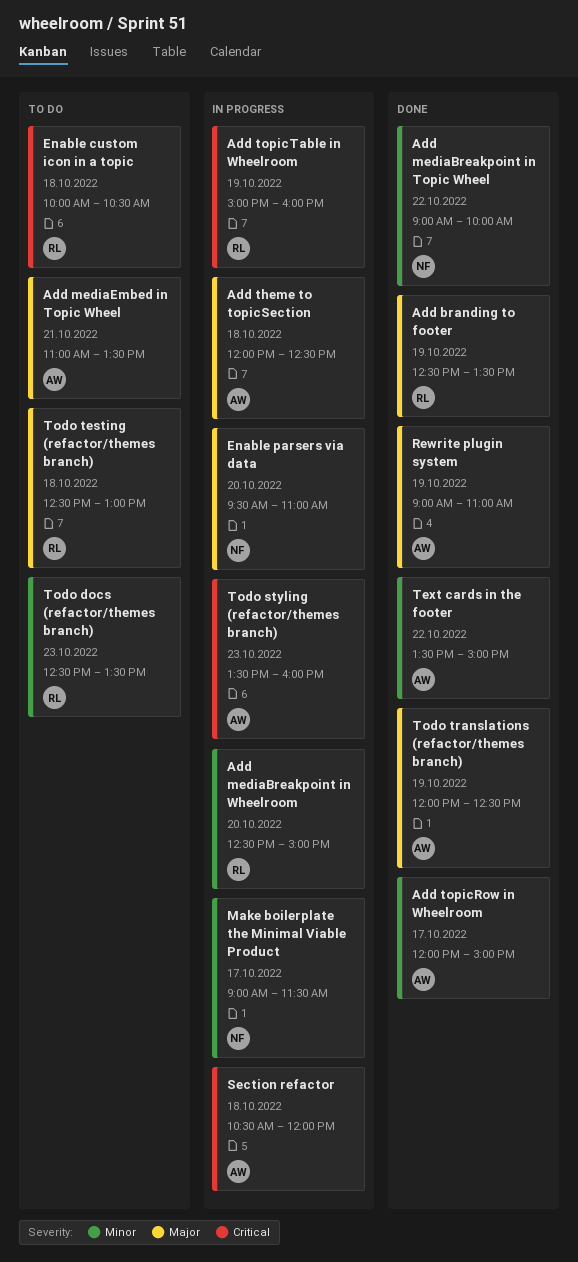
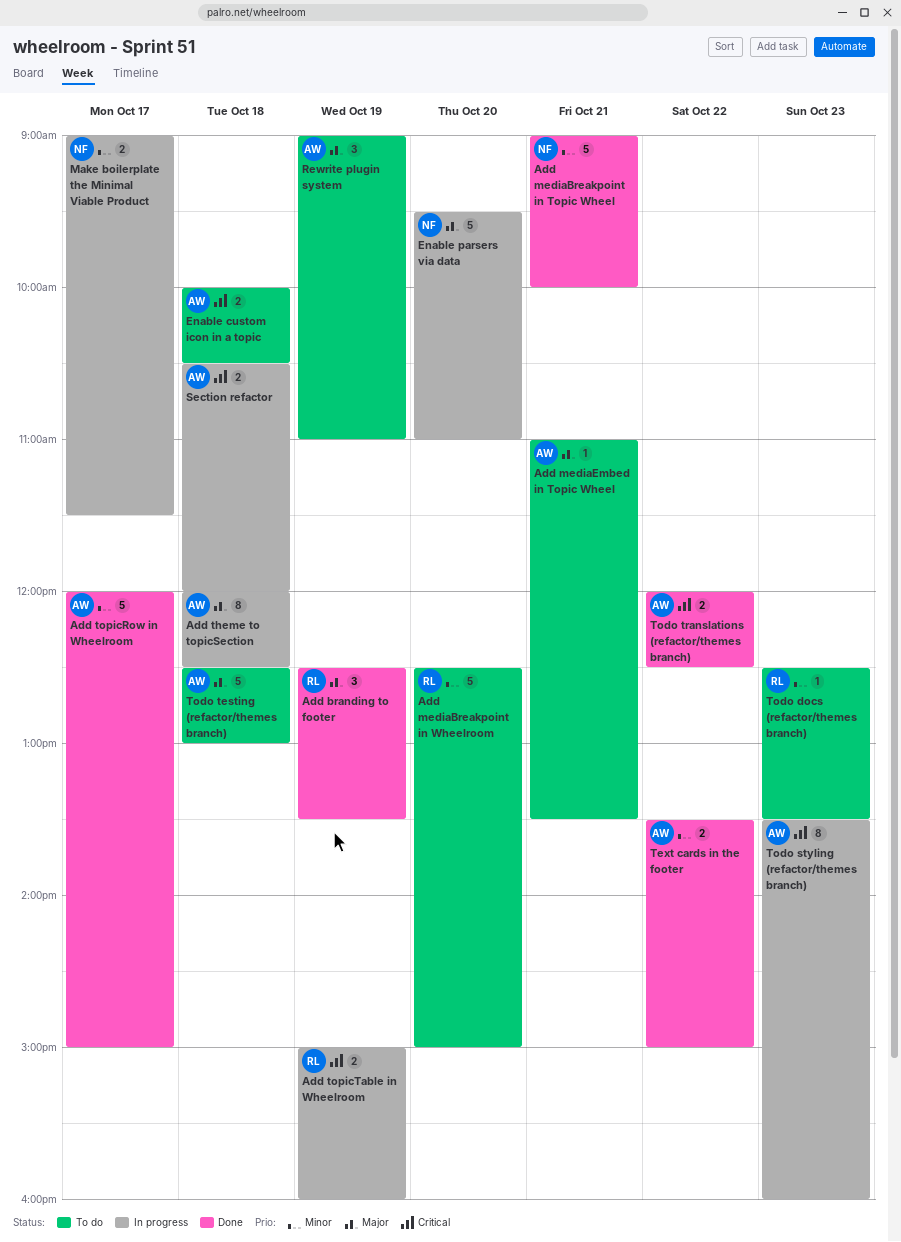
Add mediaBreakpoint in Topic Wheel, day: Oct 22 -> Oct 21
Add mediaBreakpoint in Wheelroom, status: In progress -> To do
Enable custom icon in a topic, owner: RL -> AW
Rewrite plugin system, status: Done -> To do
Todo testing (refactor/themes branch), owner: RL -> AW
Todo translations (refactor/themes branch), priority: Major -> Critical
Todo translations (refactor/themes branch), day: Oct 19 -> Oct 22

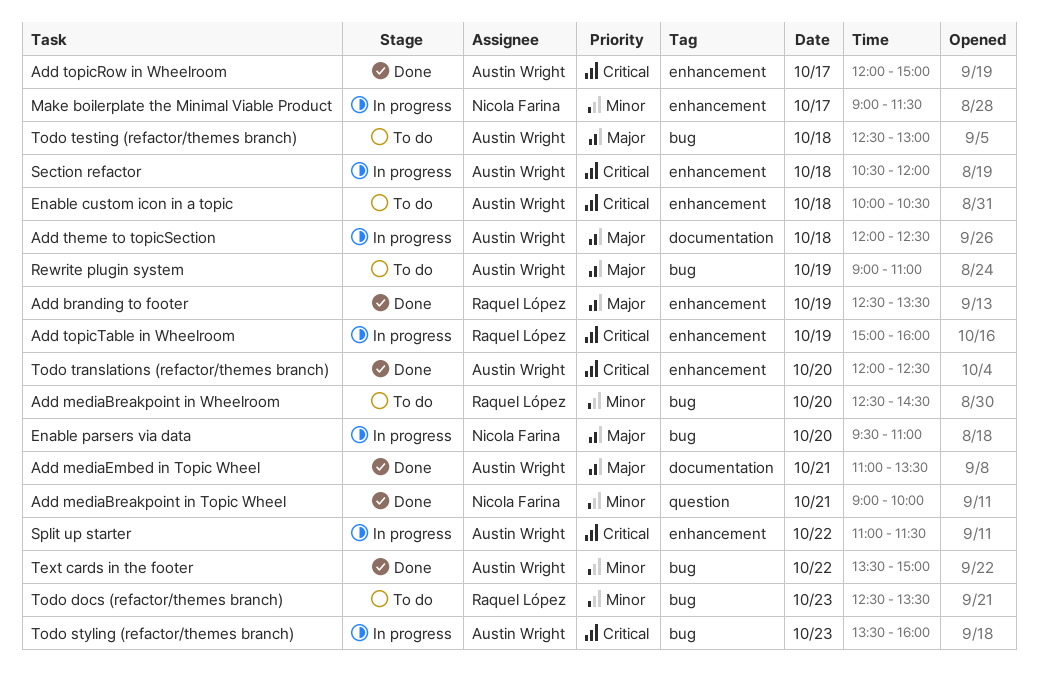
Add mediaBreakpoint in Wheelroom, ends: 15:00 -> 14:30
Add mediaEmbed in Topic Wheel, status: To do -> Done
Add topicRow in Wheelroom, priority: Minor -> Critical
Split up starter: none -> present
Todo translations (refactor/themes branch), day: Oct 22 -> Oct 20

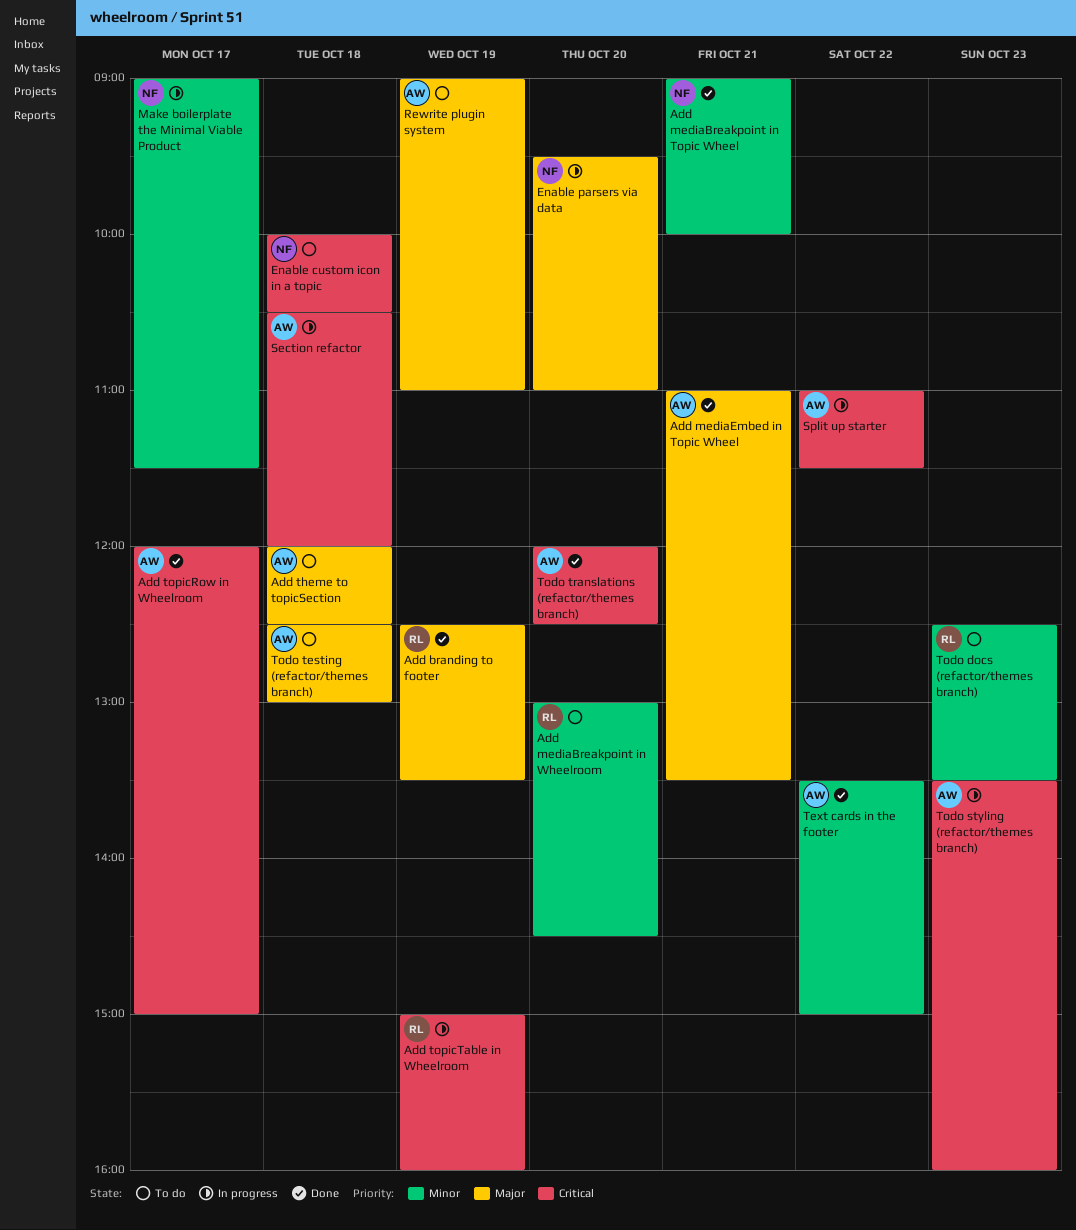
Add mediaBreakpoint in Wheelroom, begins: 12:30 -> 13:00
Add theme to topicSection, status: In progress -> To do
Enable custom icon in a topic, owner: Austin Wright -> Nicola Farina

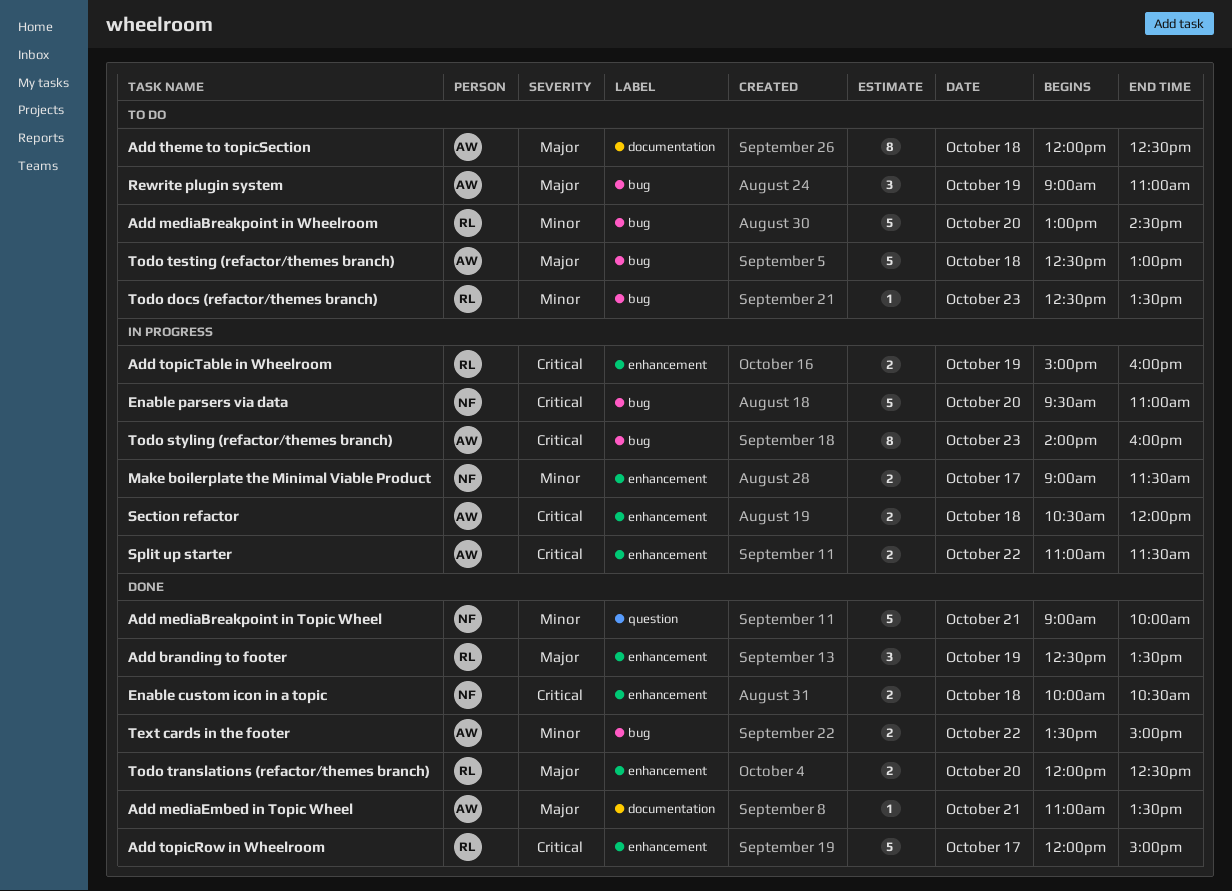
Add topicRow in Wheelroom, owner: AW -> RL
Enable custom icon in a topic, status: To do -> Done
Enable parsers via data, priority: Major -> Critical
Todo styling (refactor/themes branch), begins: 13:30 -> 14:00
Todo translations (refactor/themes branch), owner: AW -> RL
Todo translations (refactor/themes branch), priority: Critical -> Major

